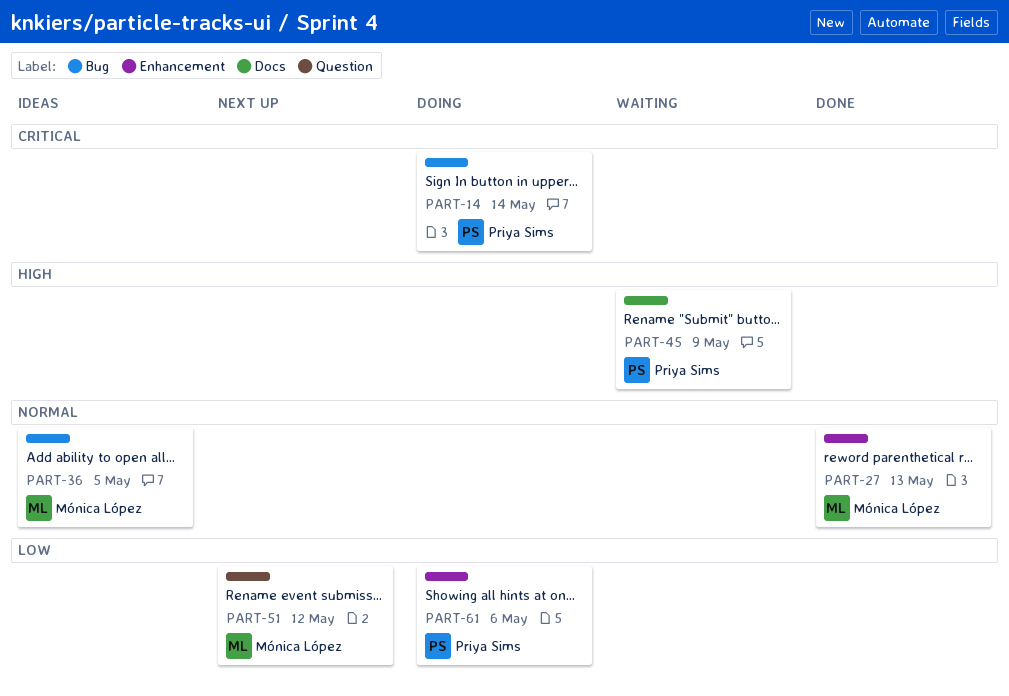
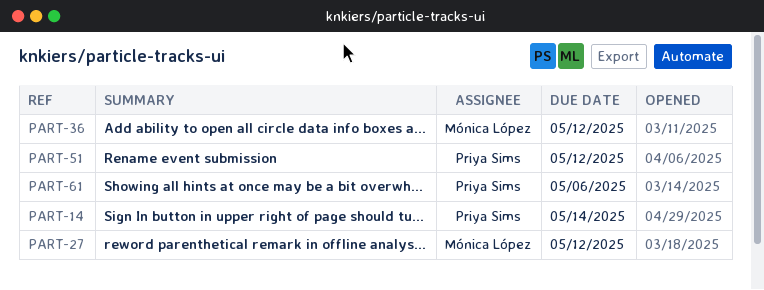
PART-27, due: May 13 -> May 12
PART-36, due: May 5 -> May 12
PART-45: present -> none
PART-51, owner: Mónica López -> Priya Sims

